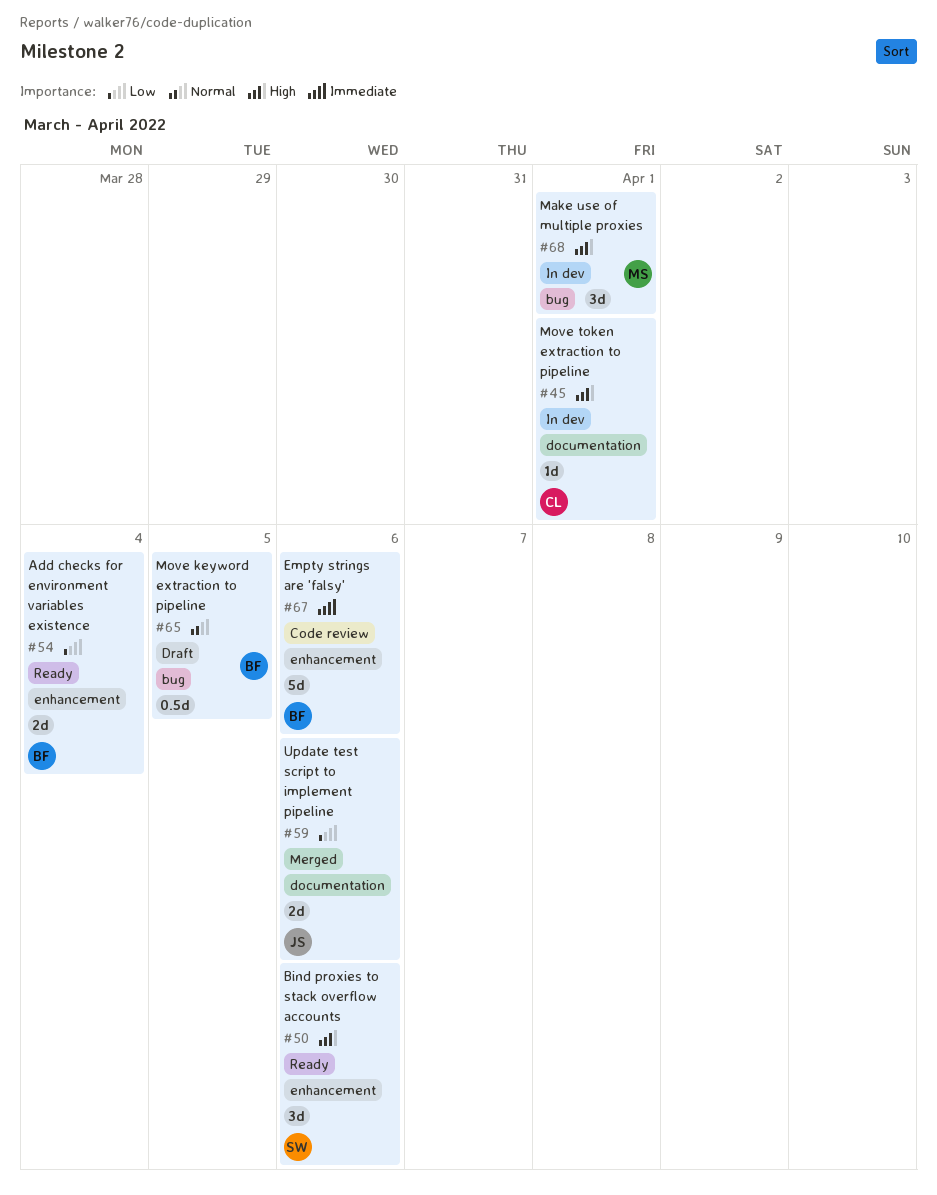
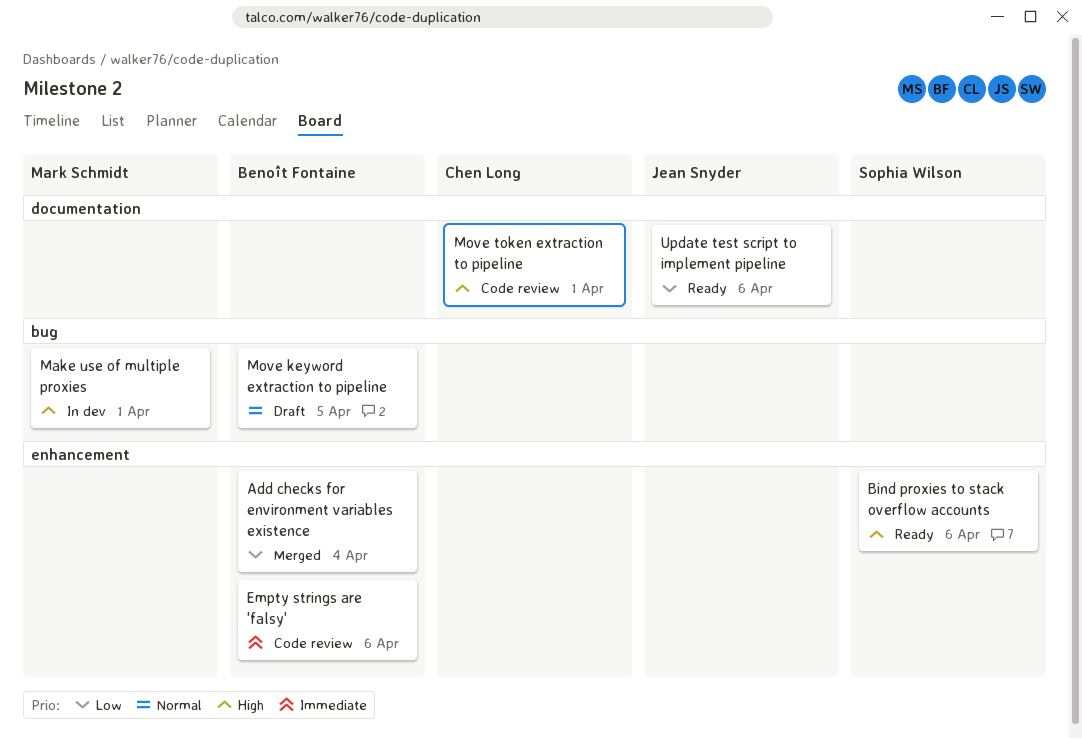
Add checks for environment variables existence, status: Ready -> Merged
Move token extraction to pipeline, status: In dev -> Code review
Update test script to implement pipeline, status: Merged -> Ready

